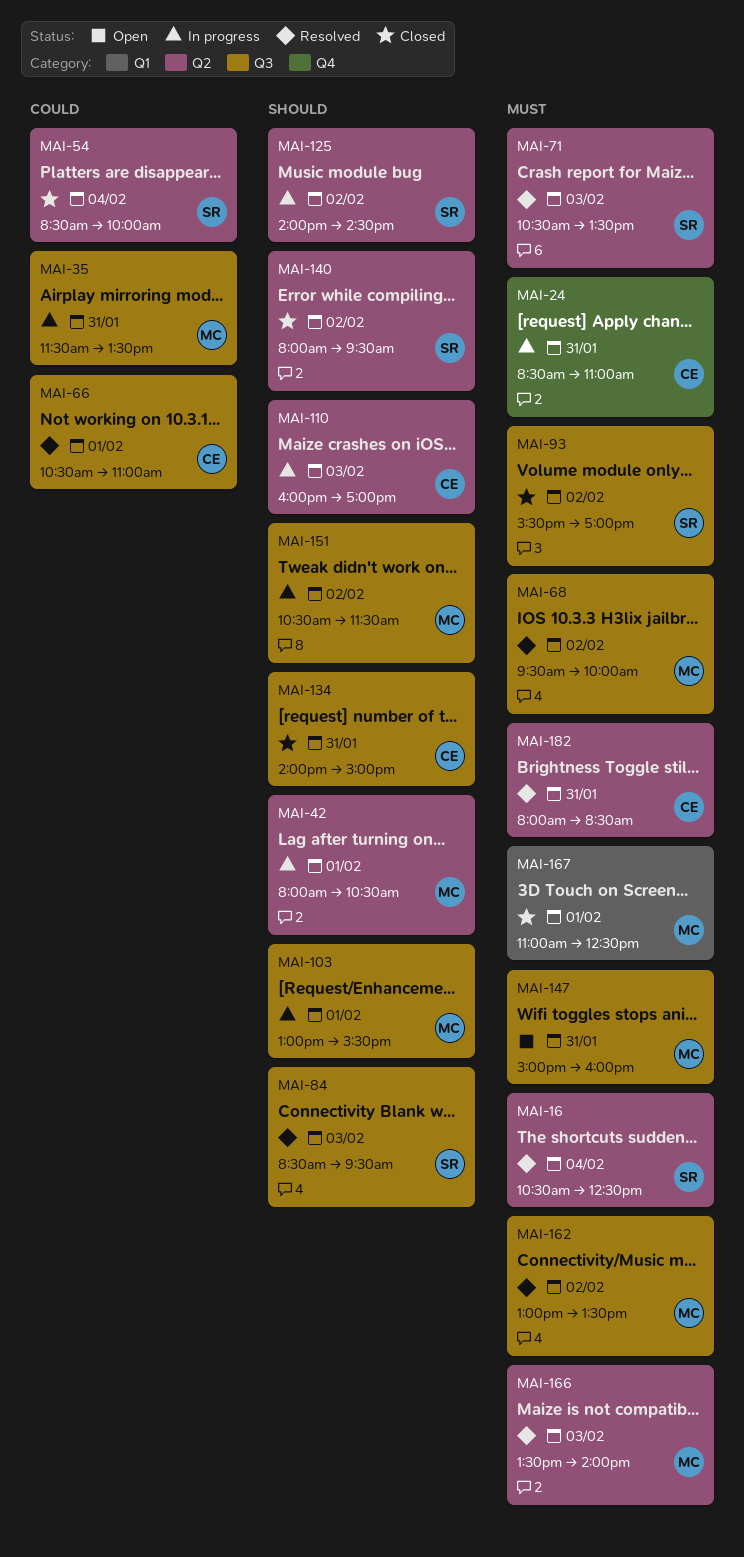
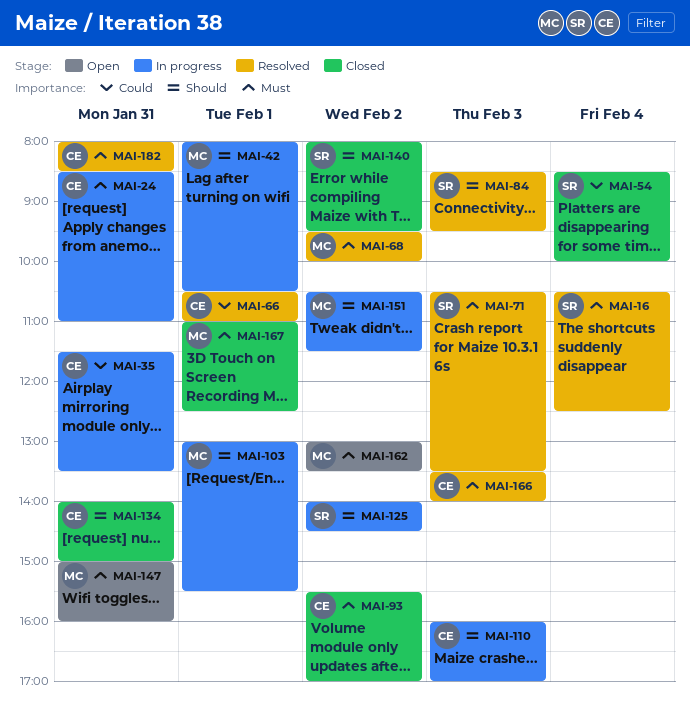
MAI-35, owner: MC -> CE
MAI-93, owner: SR -> CE
MAI-162, status: Resolved -> Open
MAI-166, owner: MC -> CE

